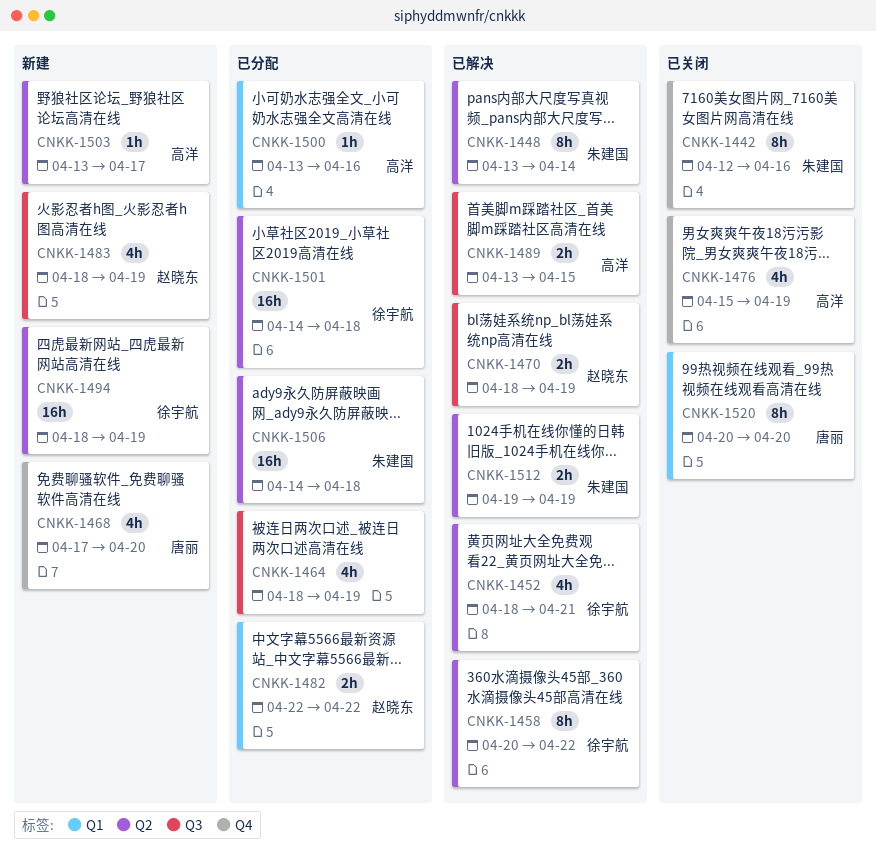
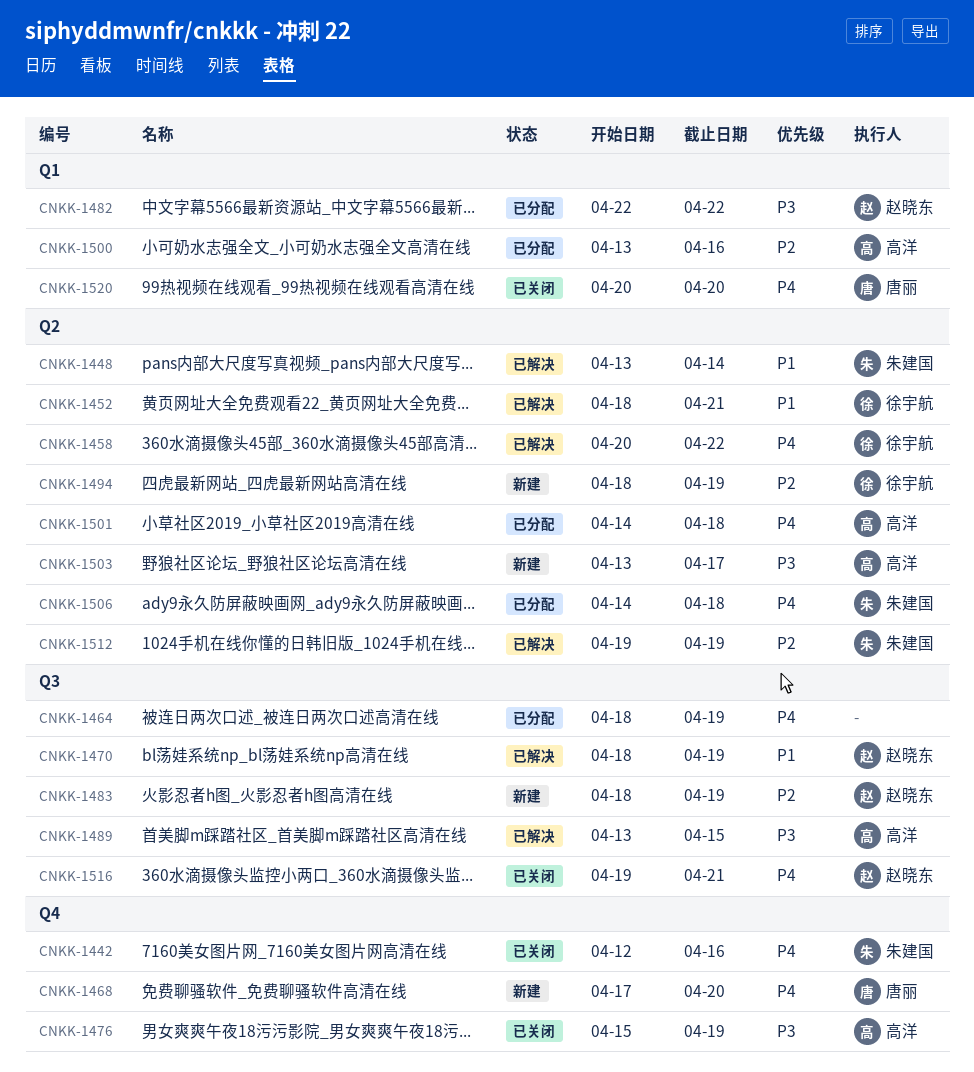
CNKK-1501, owner: 徐宇航 -> 高洋
CNKK-1516: none -> present

